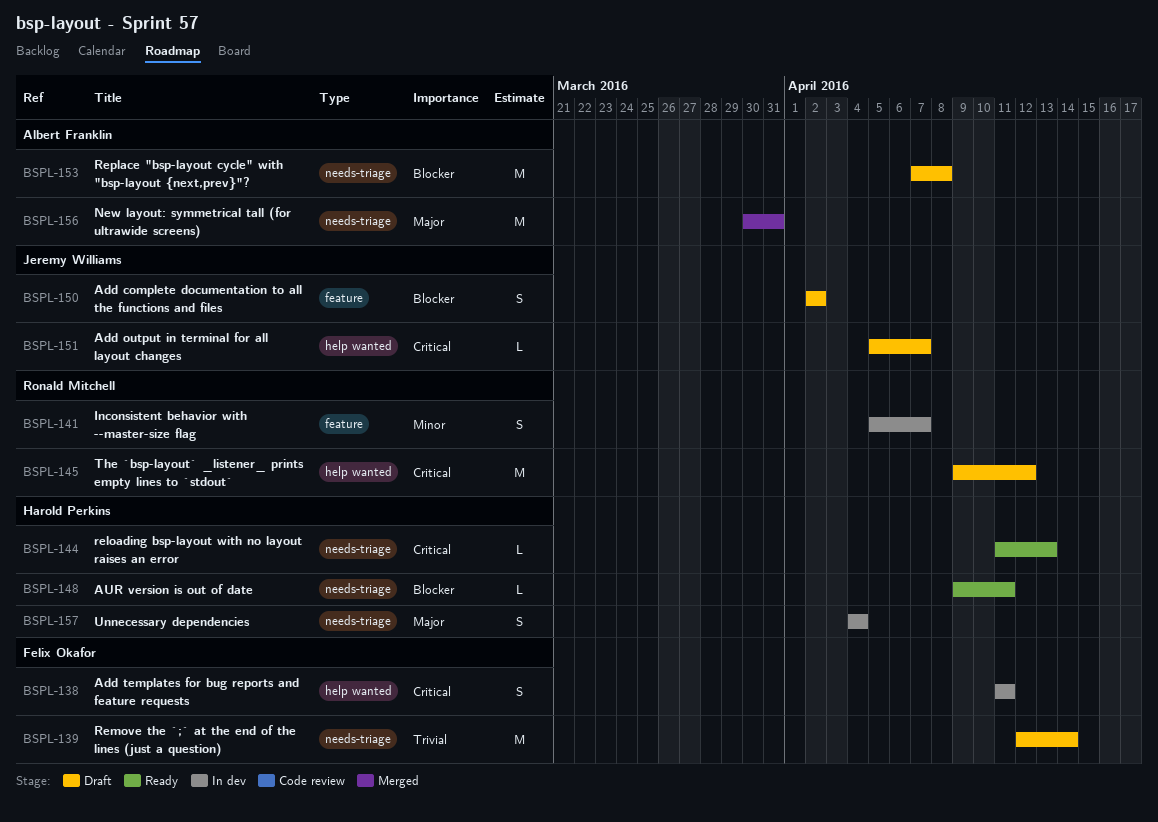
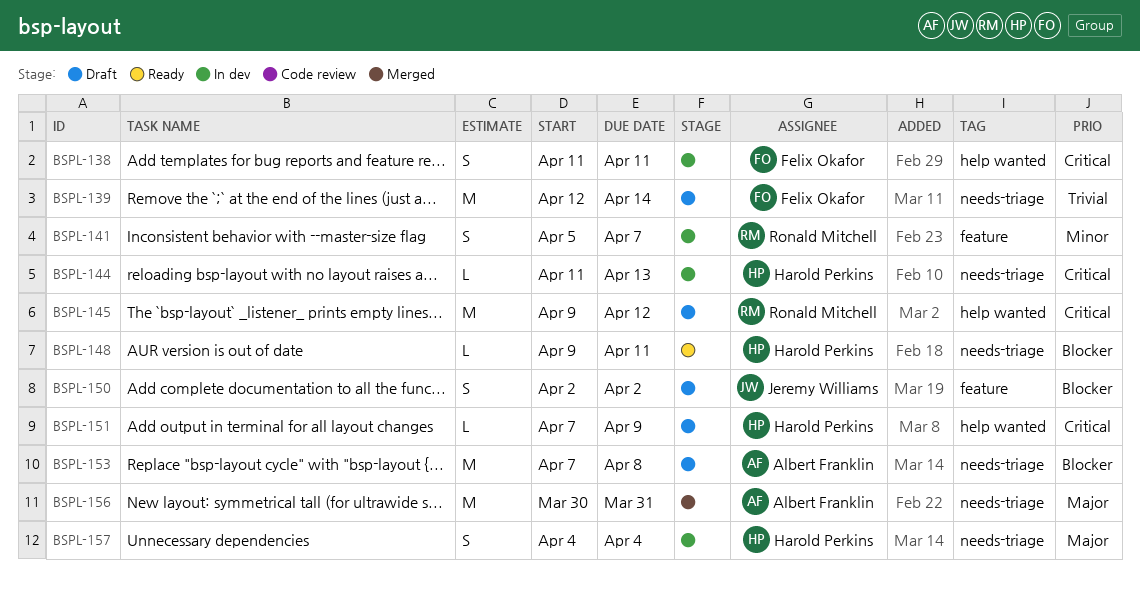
BSPL-144, status: Ready -> In dev
BSPL-151, owner: Jeremy Williams -> Harold Perkins
BSPL-151, start: Apr 5 -> Apr 7
BSPL-151, due: Apr 7 -> Apr 9

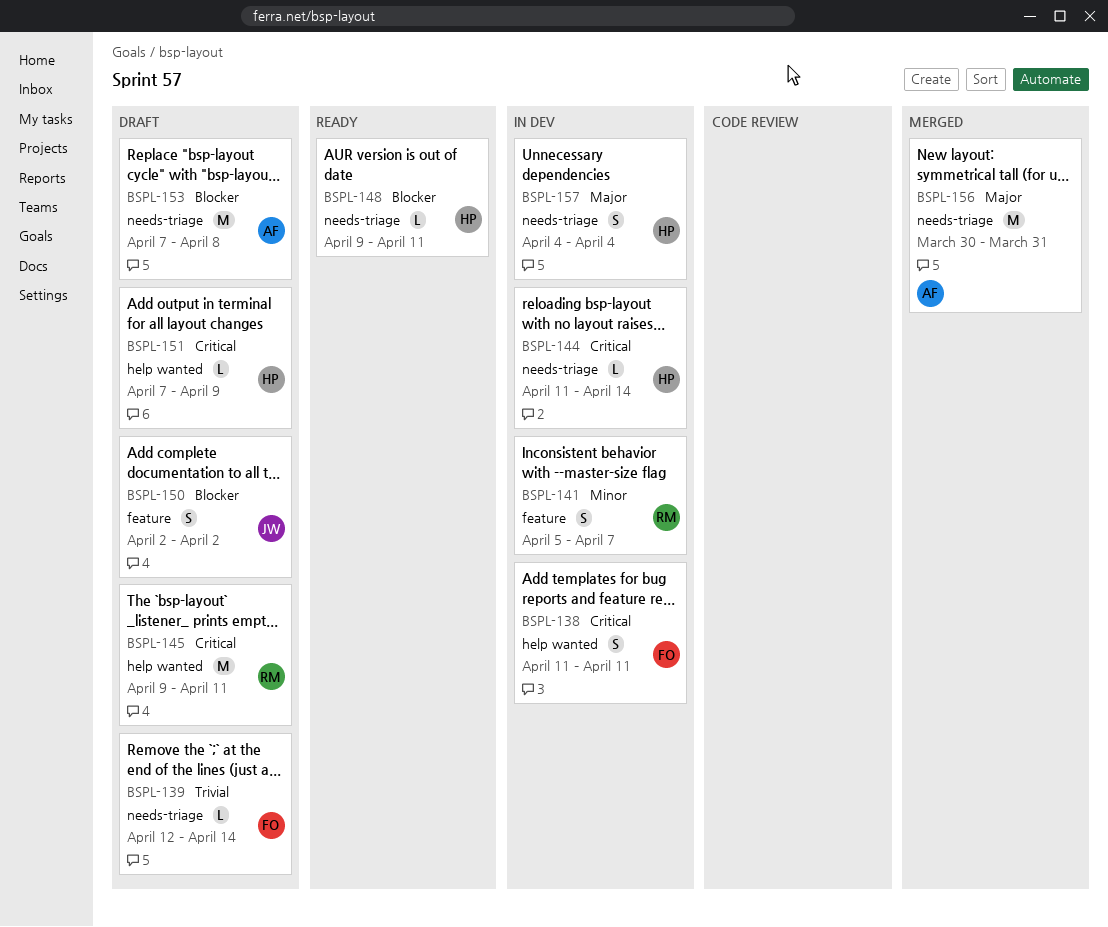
BSPL-139, estimate: M -> L
BSPL-144, due: Apr 13 -> Apr 14
BSPL-145, due: Apr 12 -> Apr 11

